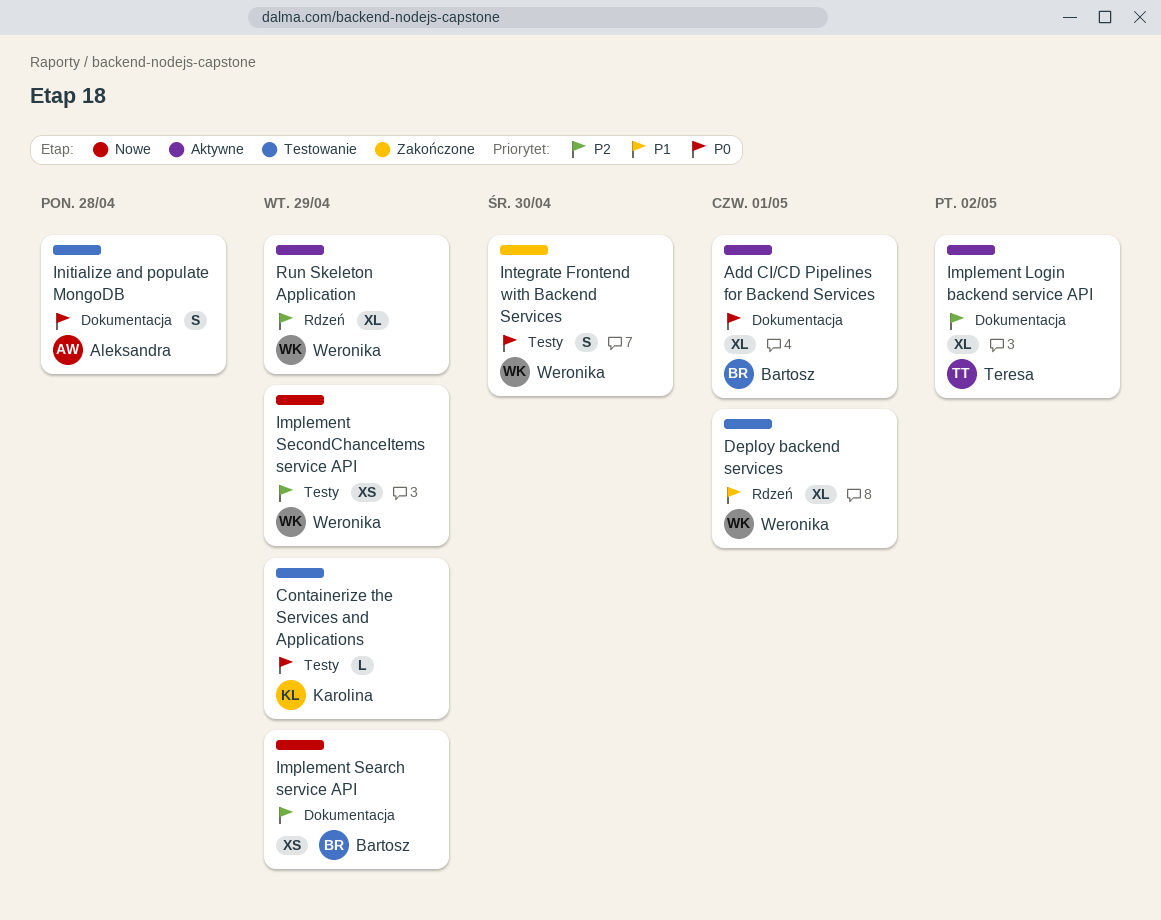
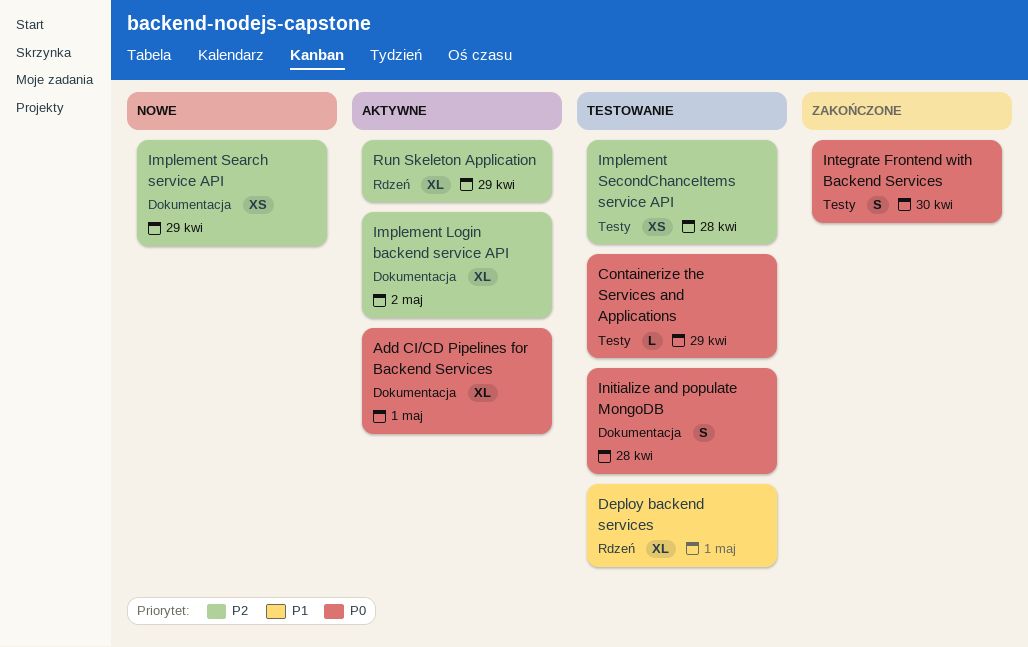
Implement SecondChanceItems service API, status: Nowe -> Testowanie
Implement SecondChanceItems service API, due: Apr 29 -> Apr 28

